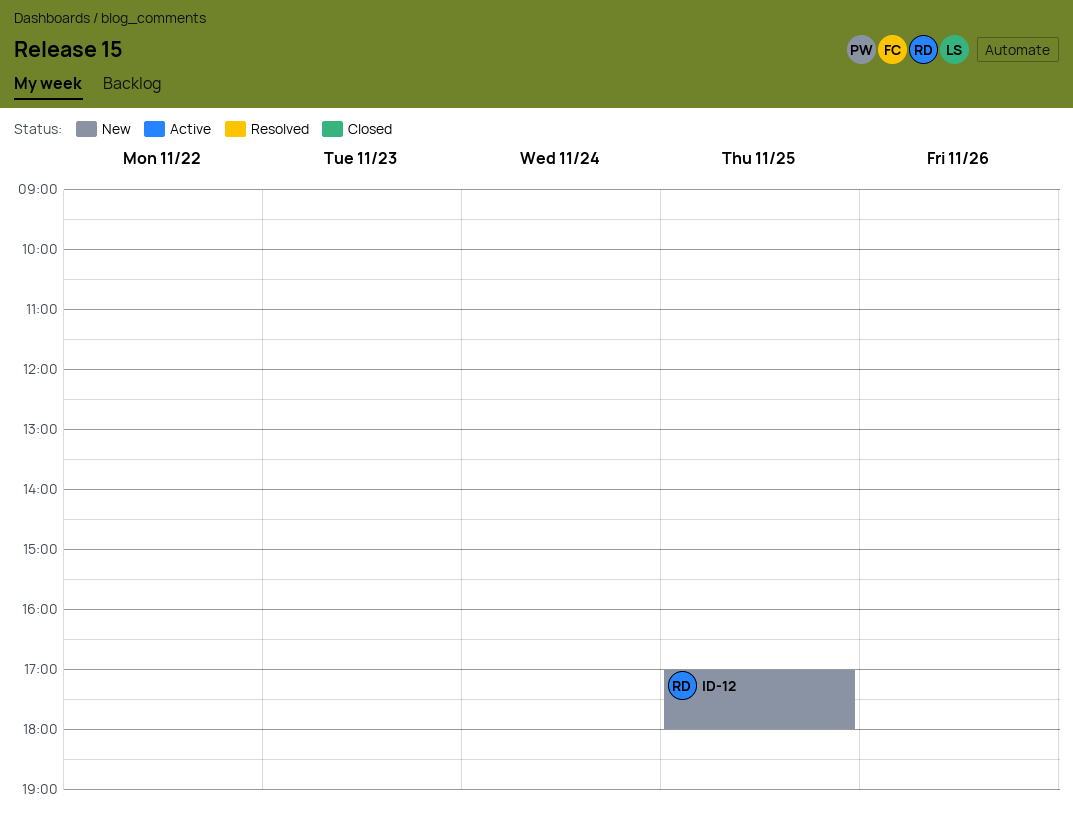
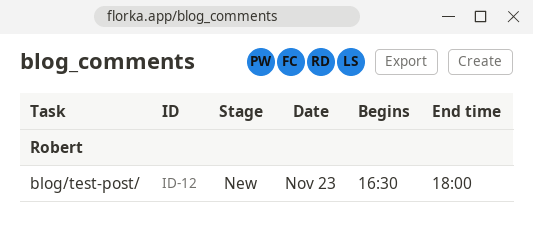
ID-12, day: Nov 25 -> Nov 23
ID-12, begins: 17:00 -> 16:30

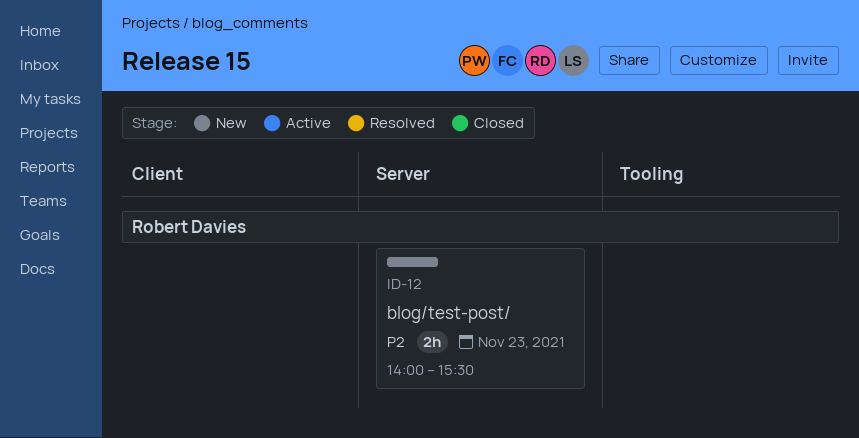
ID-12, begins: 16:30 -> 14:00
ID-12, ends: 18:00 -> 15:30

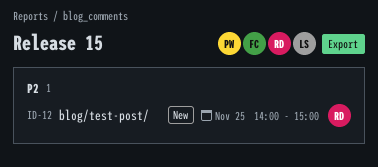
ID-12, day: Nov 23 -> Nov 25
ID-12, ends: 15:30 -> 15:00

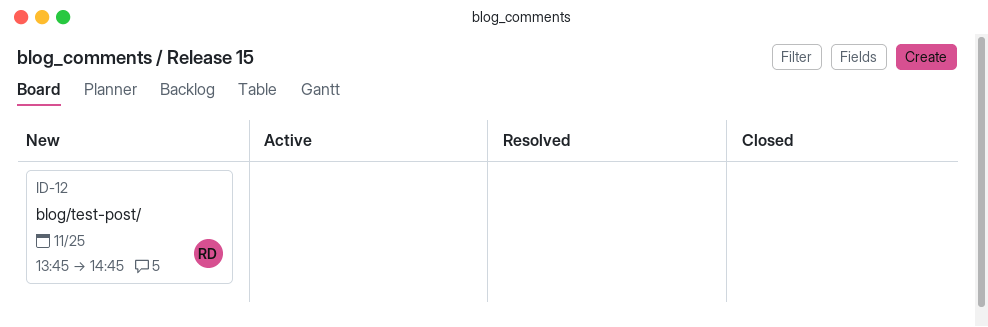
ID-12, begins: 14:00 -> 13:45
ID-12, ends: 15:00 -> 14:45

